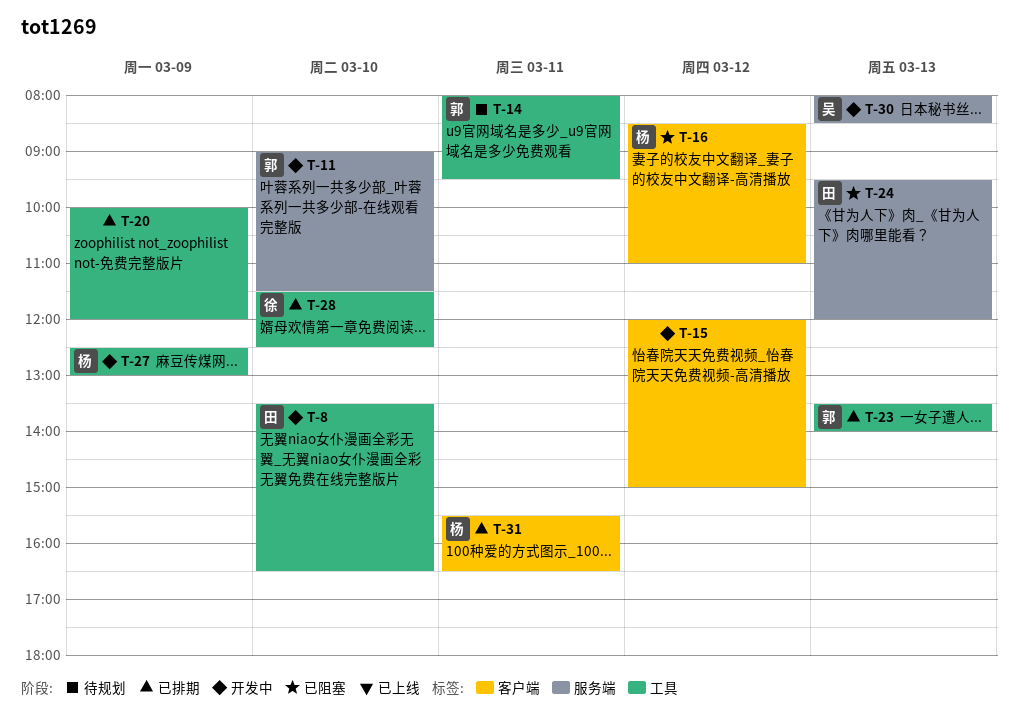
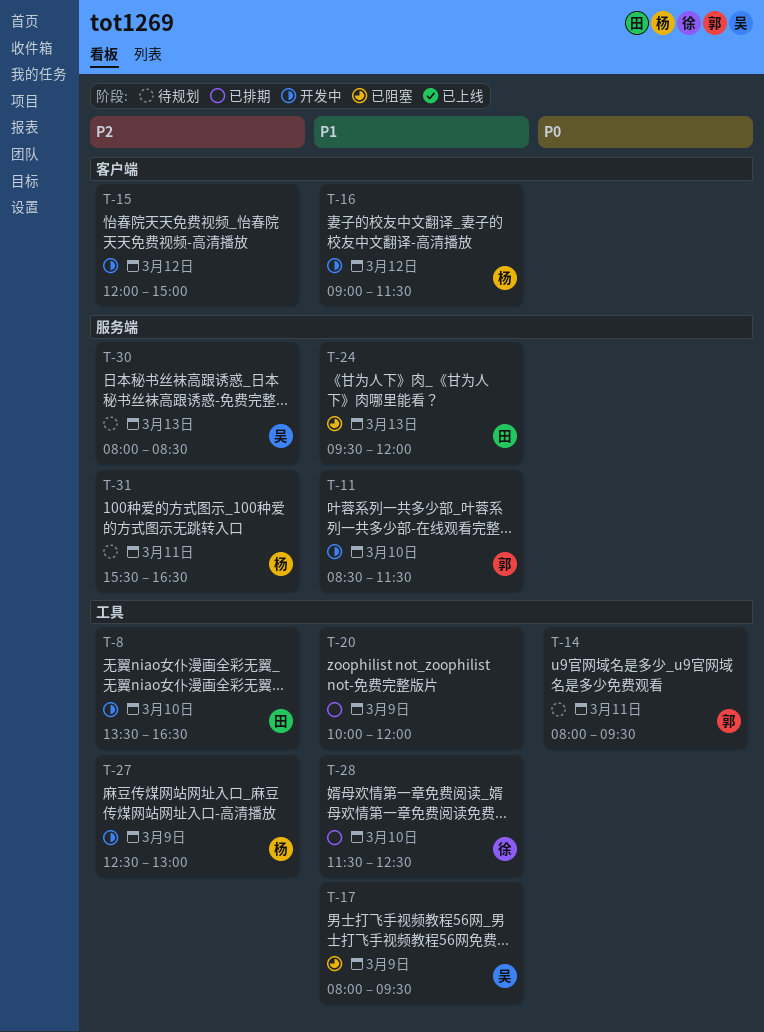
T-11, begins: 09:00 -> 08:30
T-16, status: 已阻塞 -> 开发中
T-16, begins: 08:30 -> 09:00
T-16, ends: 11:00 -> 11:30
T-17: none -> present
T-23: present -> none
T-30, status: 开发中 -> 待规划
T-31, status: 已排期 -> 待规划
T-31, label: 客户端 -> 服务端

